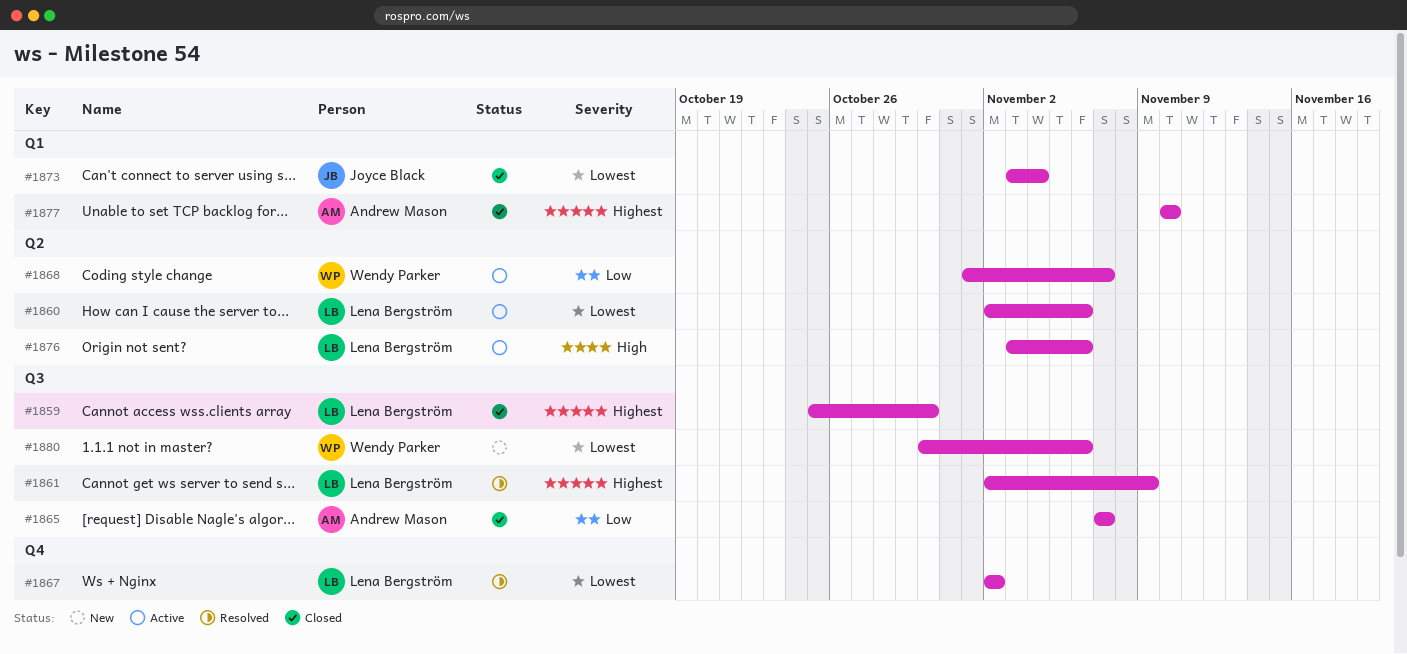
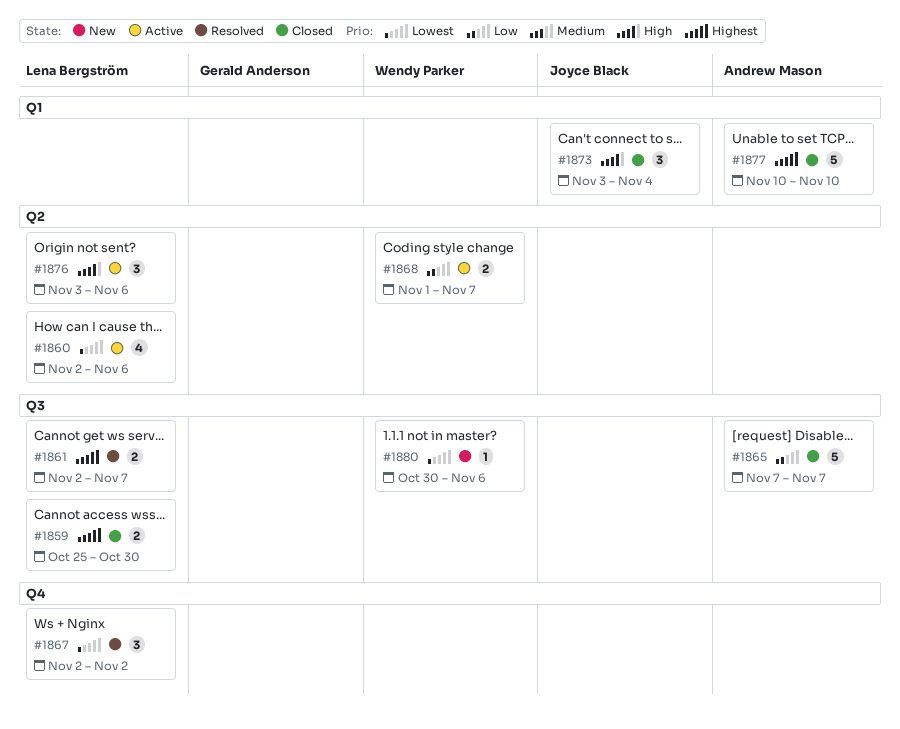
#1861, due: Nov 9 -> Nov 7
#1873, priority: Lowest -> High

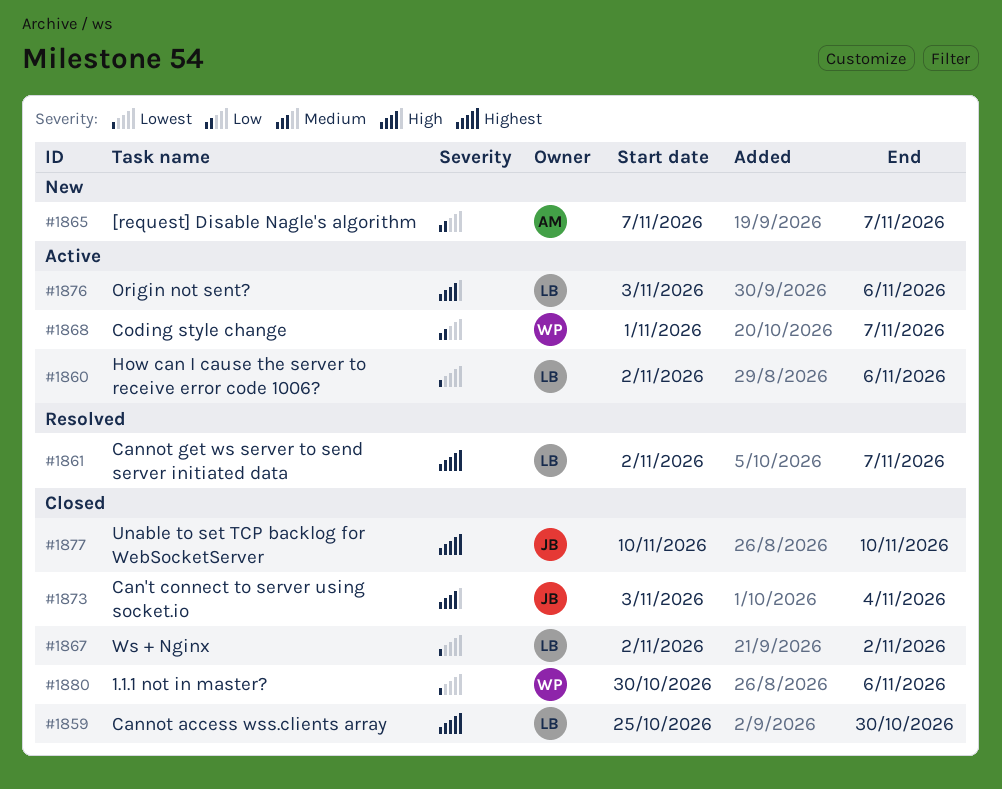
#1865, status: Closed -> New
#1867, status: Resolved -> Closed
#1877, owner: Andrew Mason -> Joyce Black
#1880, status: New -> Closed

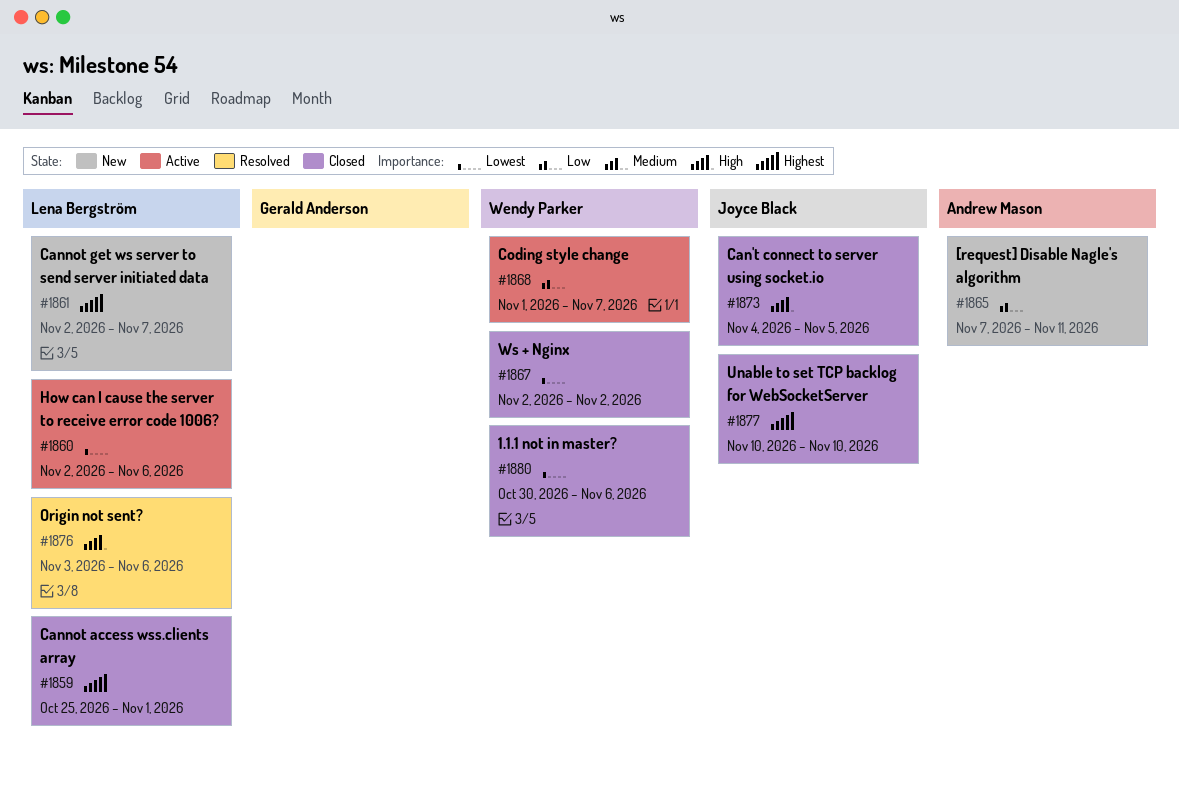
#1859, due: Oct 30 -> Nov 1
#1861, status: Resolved -> New
#1865, due: Nov 7 -> Nov 11
#1867, owner: Lena Bergström -> Wendy Parker
#1873, start: Nov 3 -> Nov 4
#1873, due: Nov 4 -> Nov 5
#1876, status: Active -> Resolved

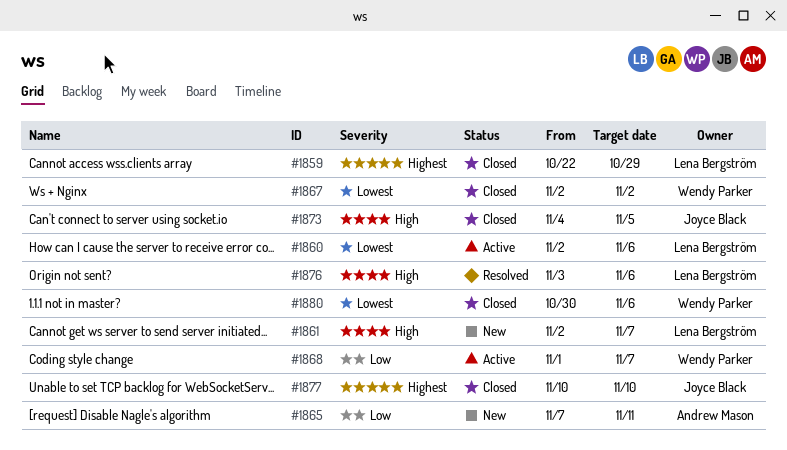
#1859, start: Oct 25 -> Oct 22
#1859, due: Nov 1 -> Oct 29
#1861, priority: Highest -> High

